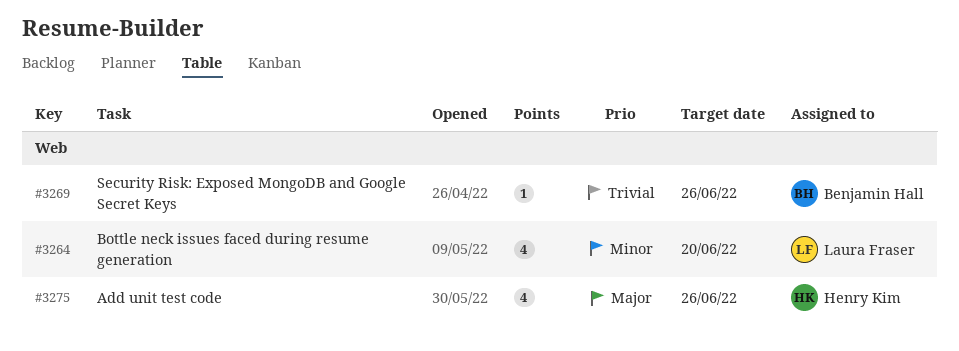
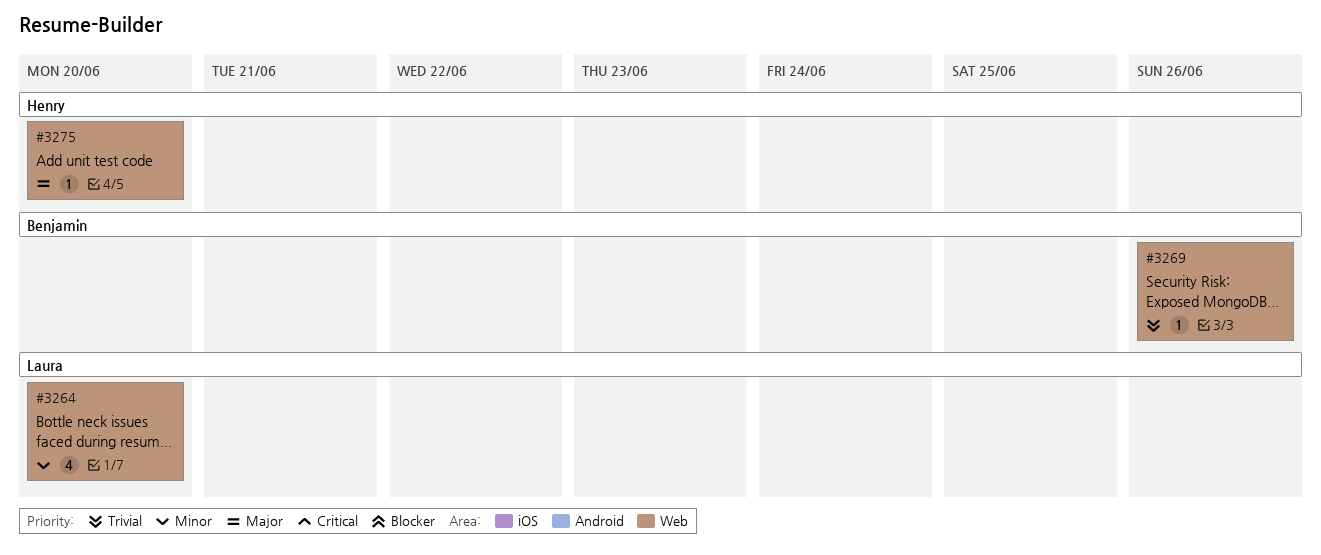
#3275, estimate: 4 -> 1
#3275, due: Jun 26 -> Jun 20

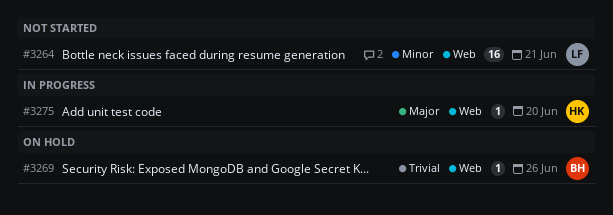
#3264, estimate: 4 -> 16
#3264, due: Jun 20 -> Jun 21

